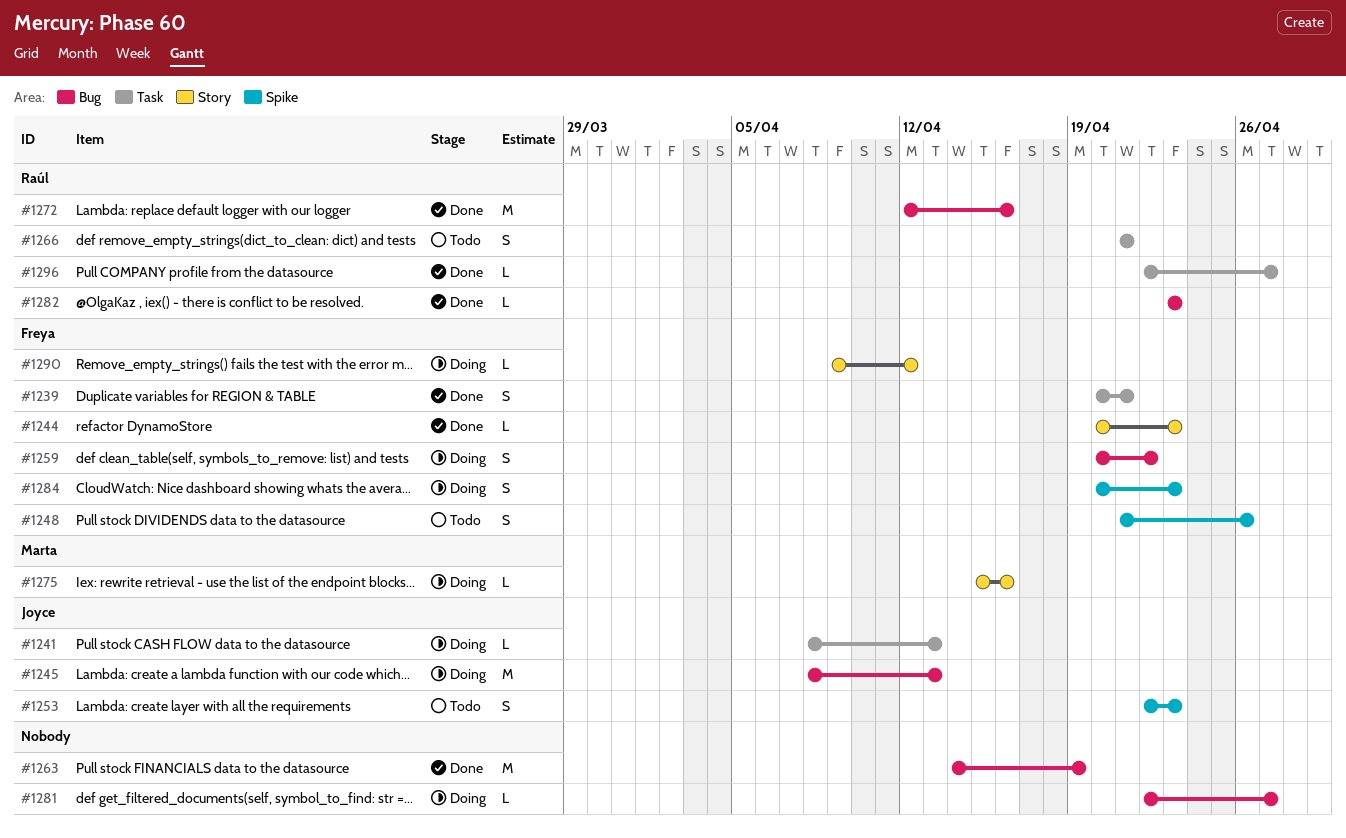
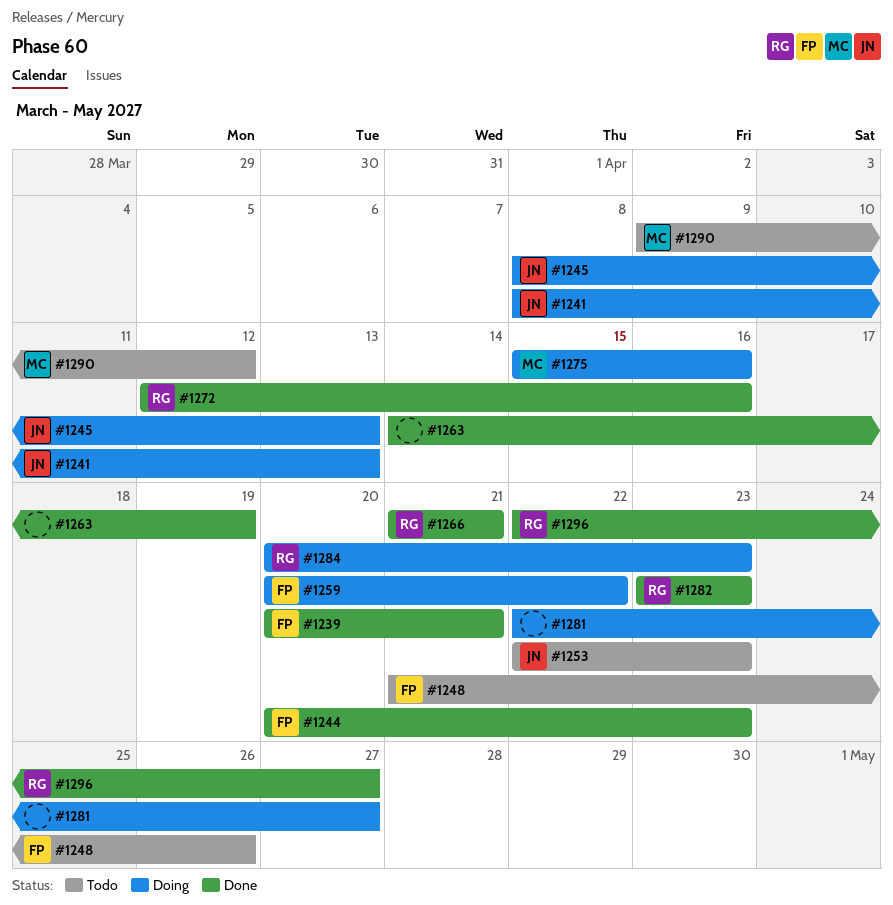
#1266, status: Todo -> Done
#1284, owner: Freya -> Raúl
#1290, status: Doing -> Todo
#1290, owner: Freya -> Marta

